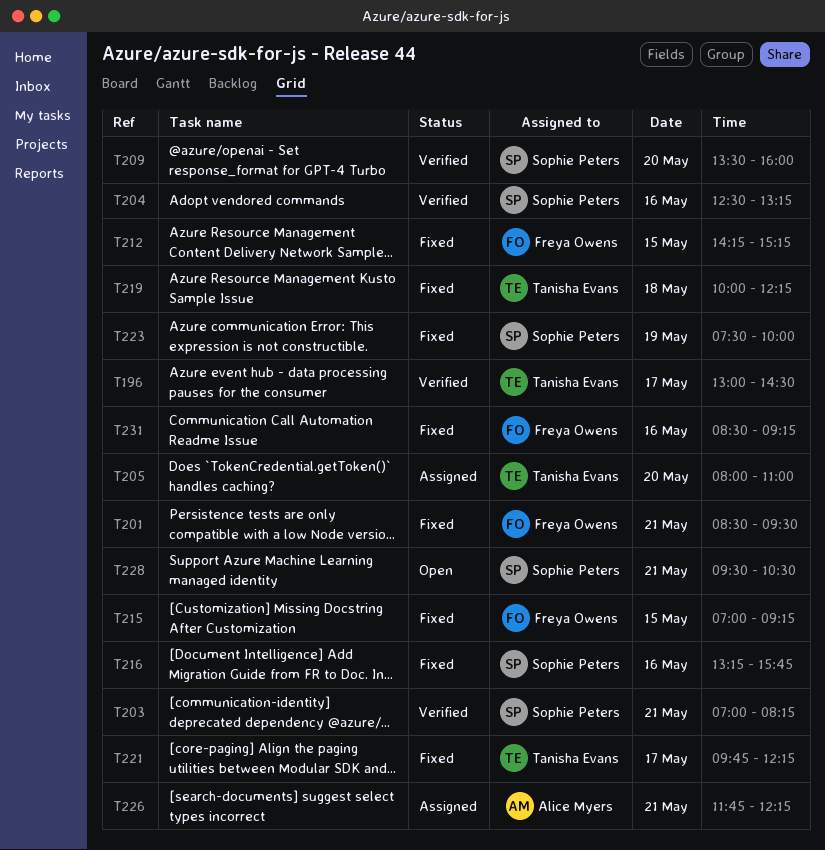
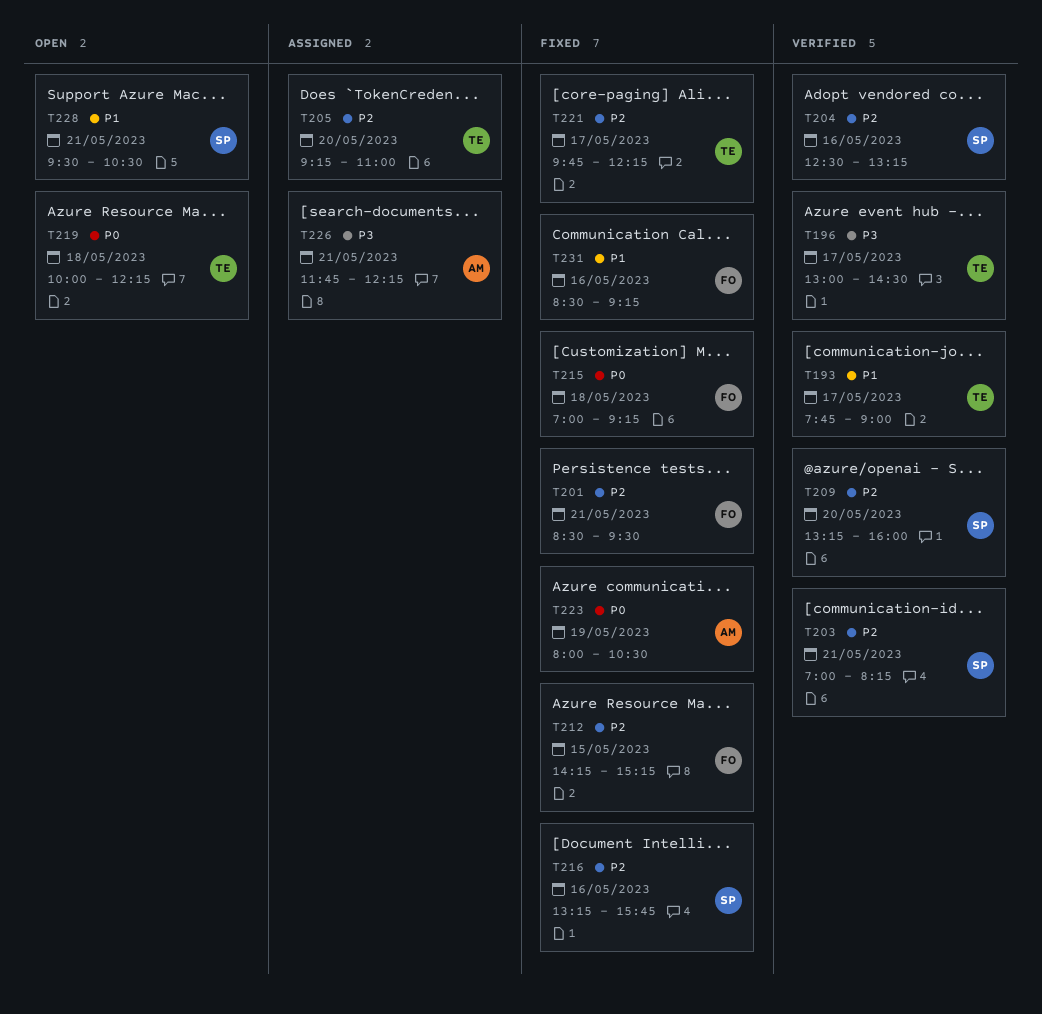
T193: none -> present
T205, begins: 08:00 -> 09:15
T209, begins: 13:30 -> 13:15
T215, day: May 15 -> May 18
T219, status: Fixed -> Open
T223, owner: Sophie Peters -> Alice Myers
T223, begins: 07:30 -> 08:00
T223, ends: 10:00 -> 10:30

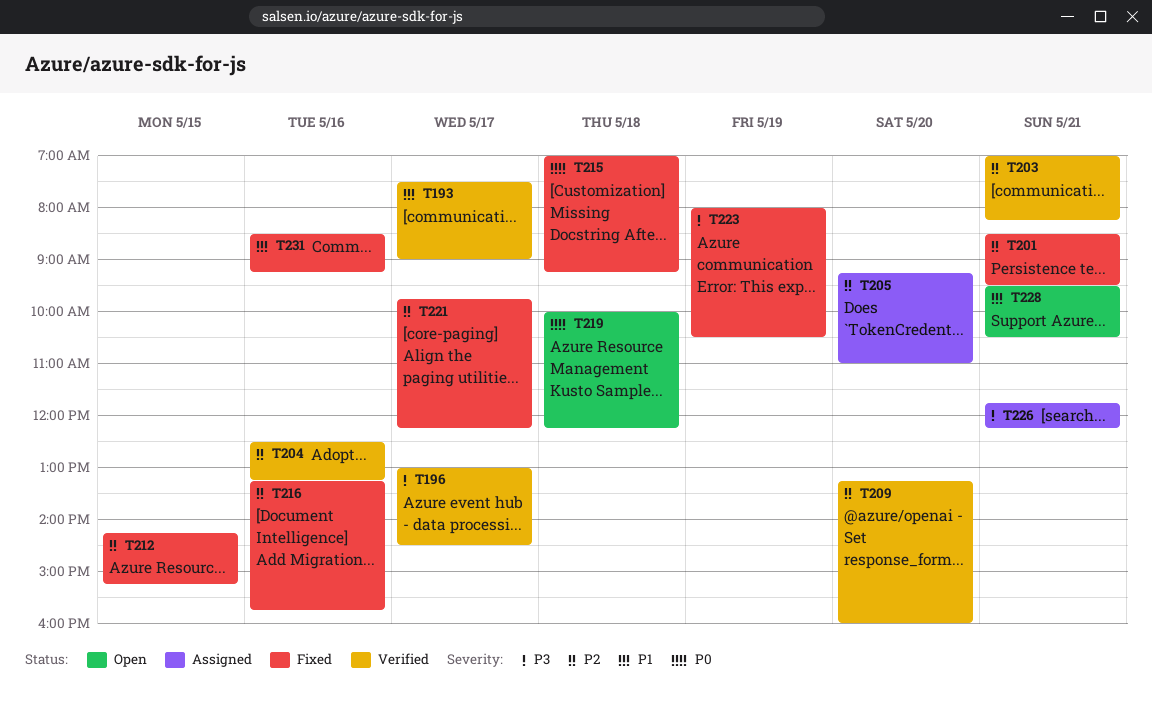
T193, begins: 07:45 -> 07:30
T223, priority: P0 -> P3

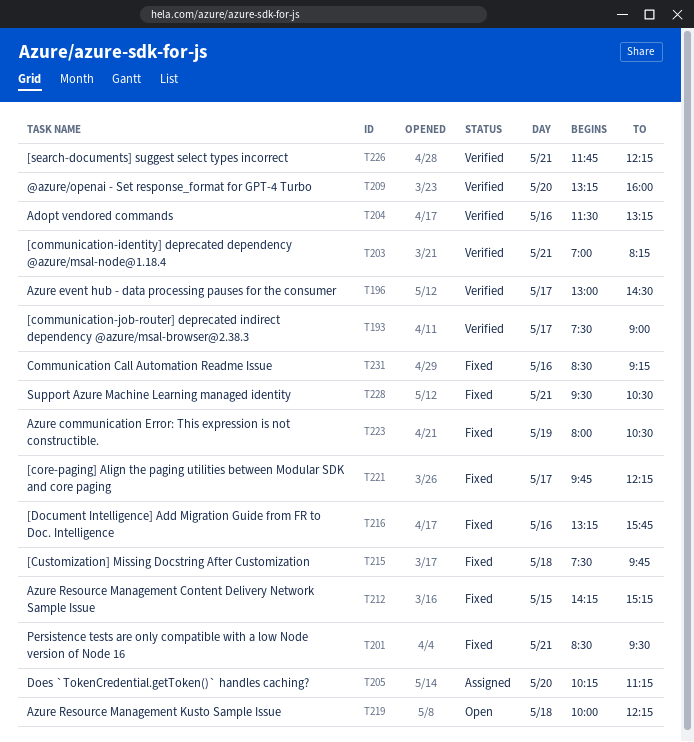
T204, begins: 12:30 -> 11:30
T205, begins: 09:15 -> 10:15
T205, ends: 11:00 -> 11:15
T215, begins: 07:00 -> 07:30
T215, ends: 09:15 -> 09:45
T226, status: Assigned -> Verified
T228, status: Open -> Fixed

